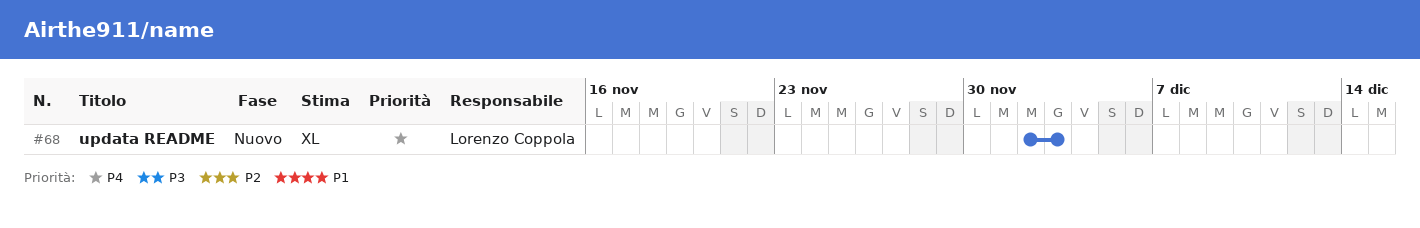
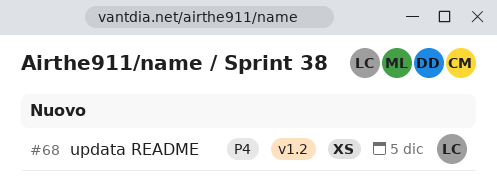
#68, estimate: XL -> XS
#68, due: Dec 3 -> Dec 5

